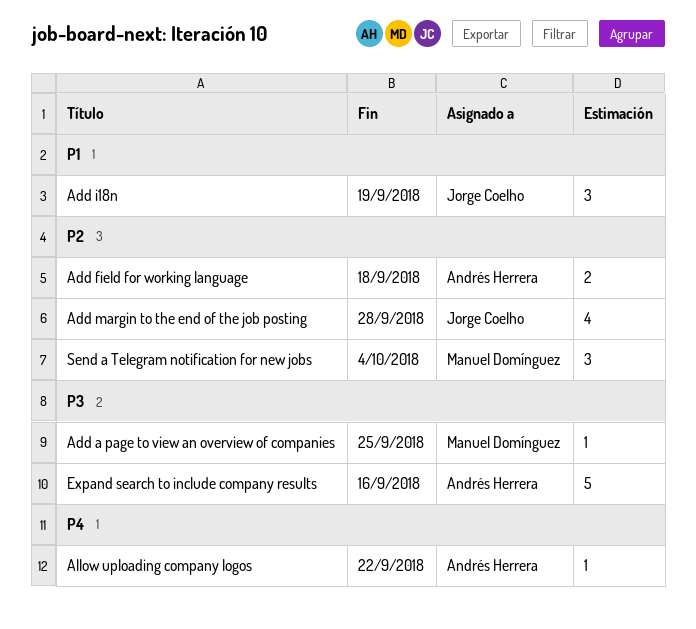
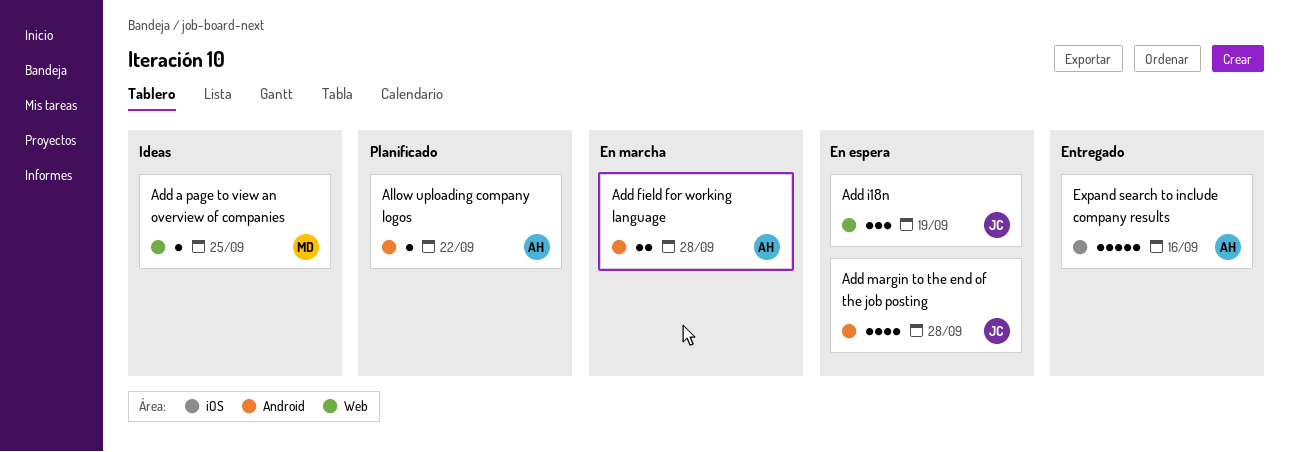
Add field for working language, due: Sep 18 -> Sep 28
Send a Telegram notification for new jobs: present -> none

